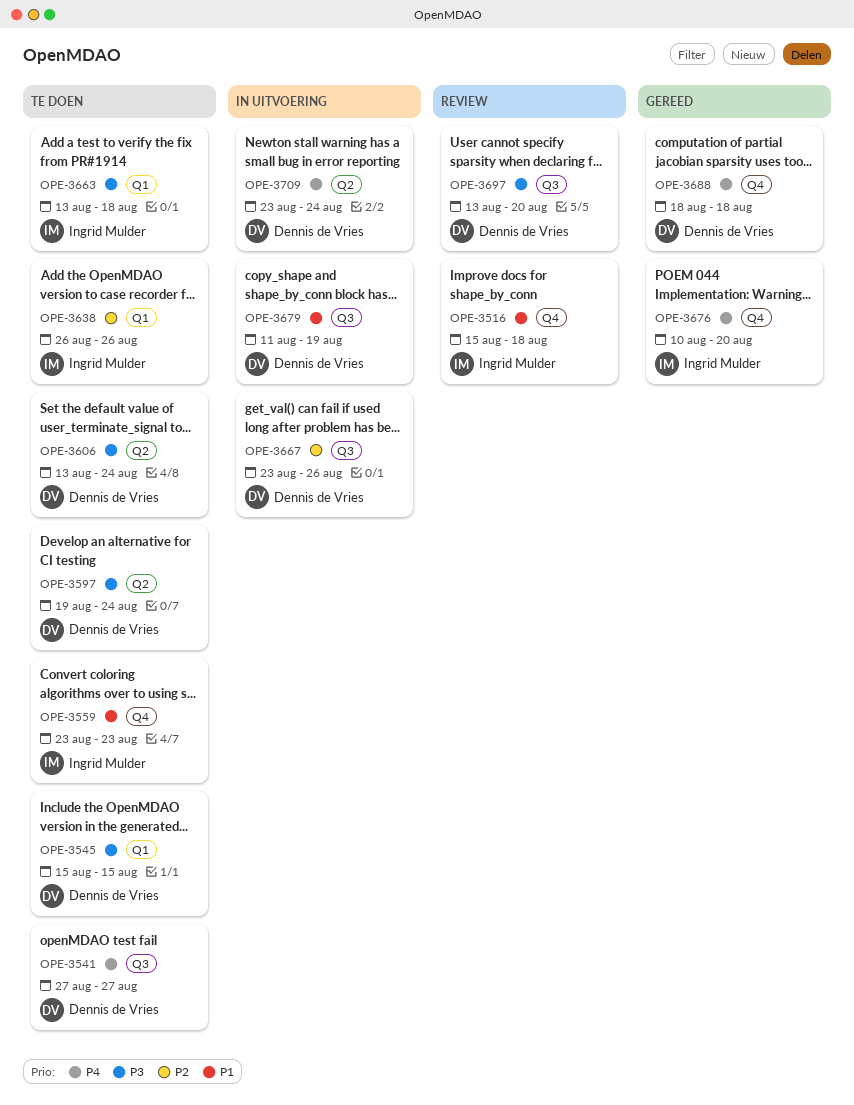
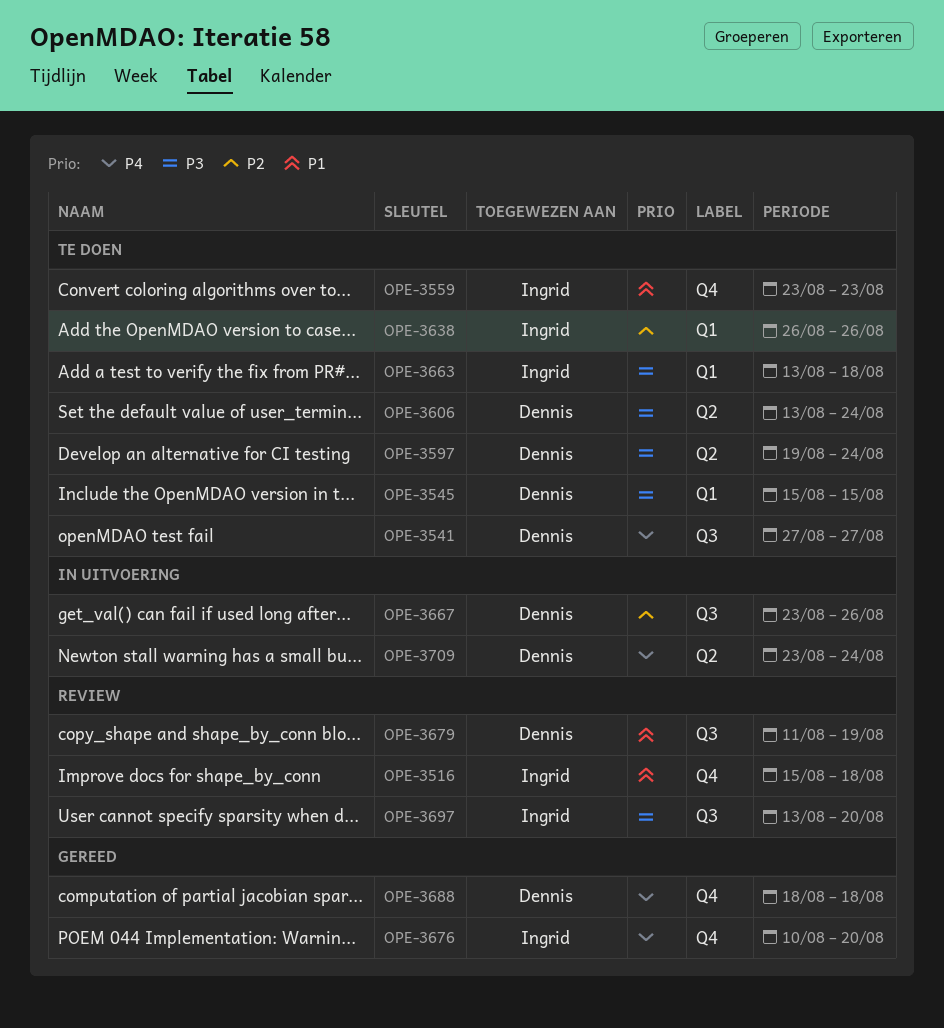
OPE-3679, status: In uitvoering -> Review
OPE-3697, owner: Dennis de Vries -> Ingrid Mulder

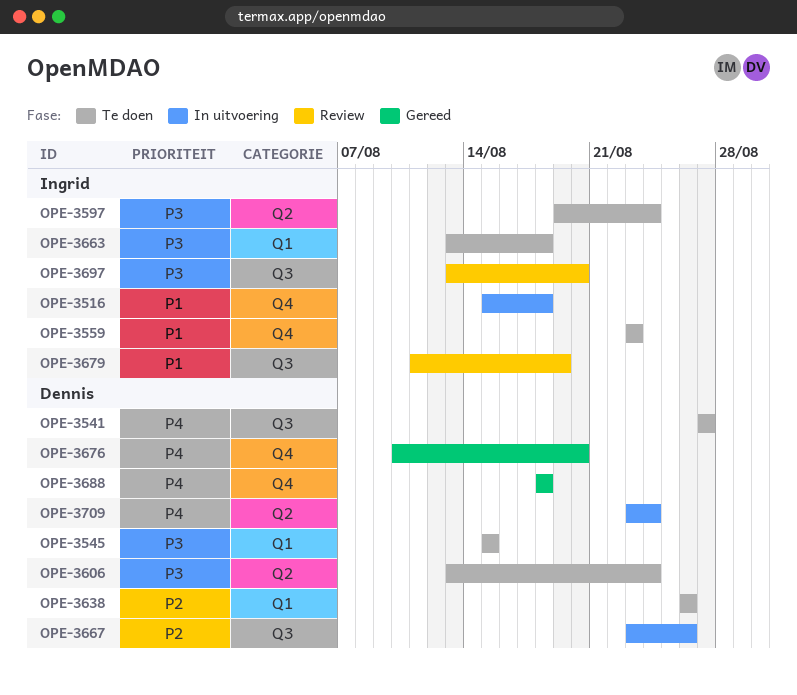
OPE-3516, status: Review -> In uitvoering
OPE-3597, owner: Dennis -> Ingrid
OPE-3638, owner: Ingrid -> Dennis
OPE-3676, owner: Ingrid -> Dennis
OPE-3679, owner: Dennis -> Ingrid

